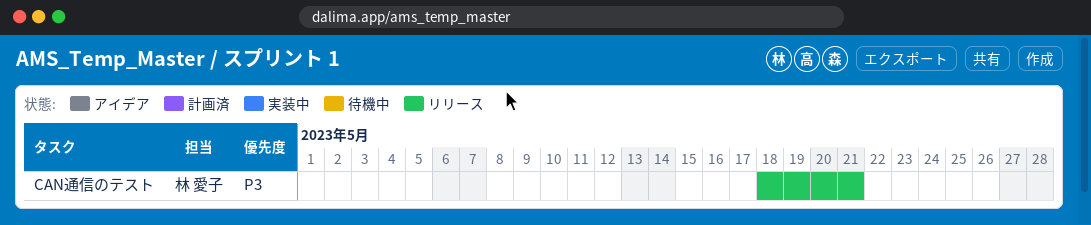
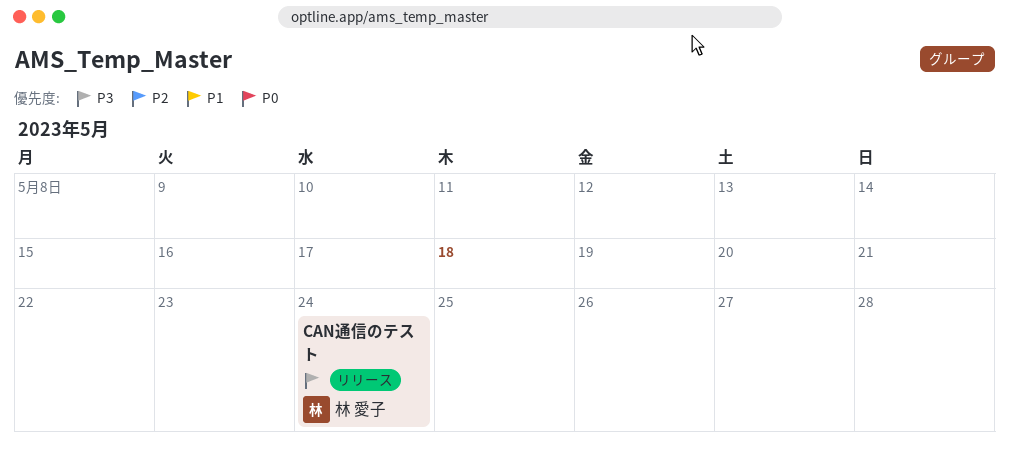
CAN通信のテスト, due: May 21 -> May 24

